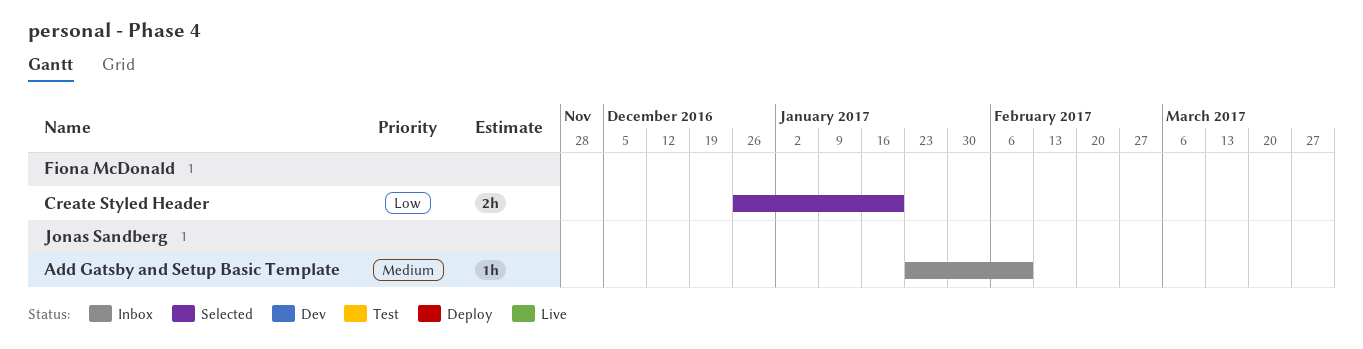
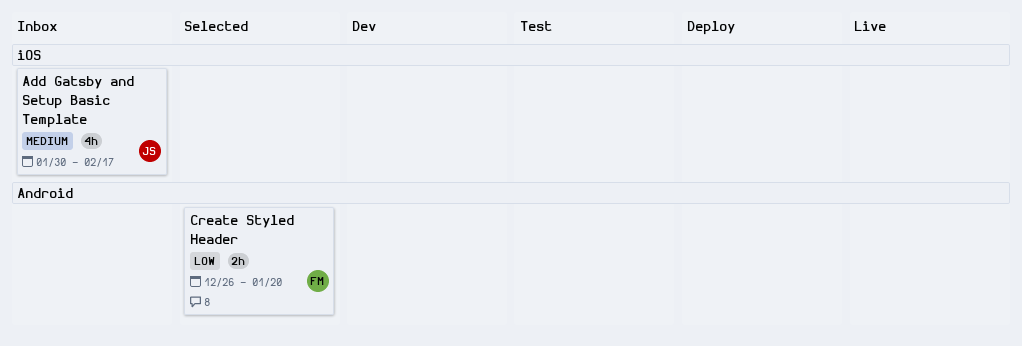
Add Gatsby and Setup Basic Template, estimate: 1h -> 4h
Add Gatsby and Setup Basic Template, start: Jan 23 -> Jan 30
Add Gatsby and Setup Basic Template, due: Feb 10 -> Feb 17

